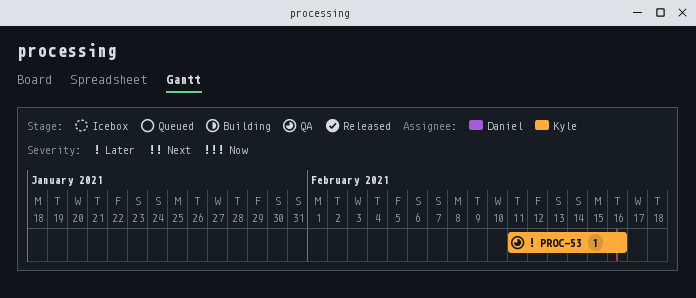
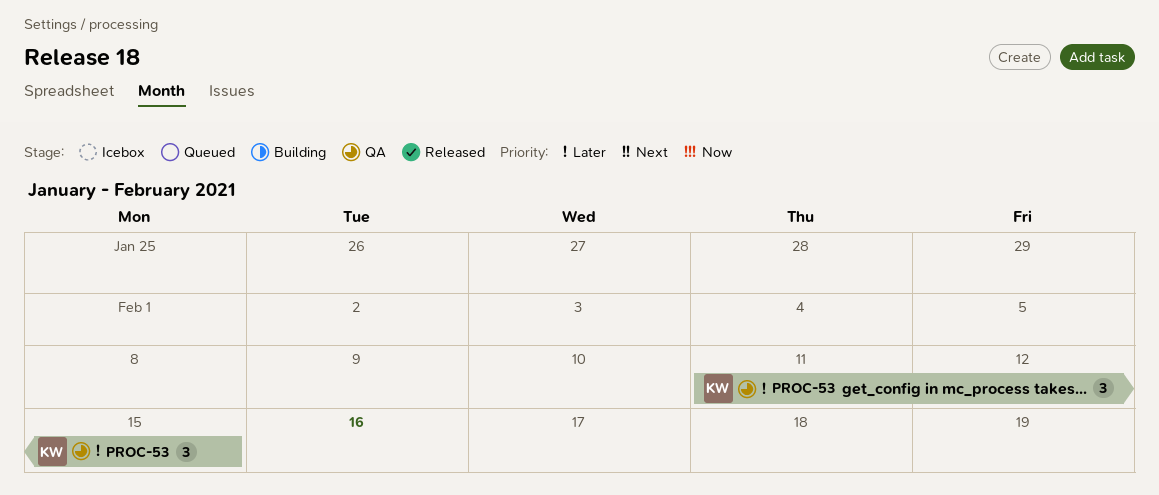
PROC-53, estimate: 1 -> 3
PROC-53, due: Feb 16 -> Feb 15

